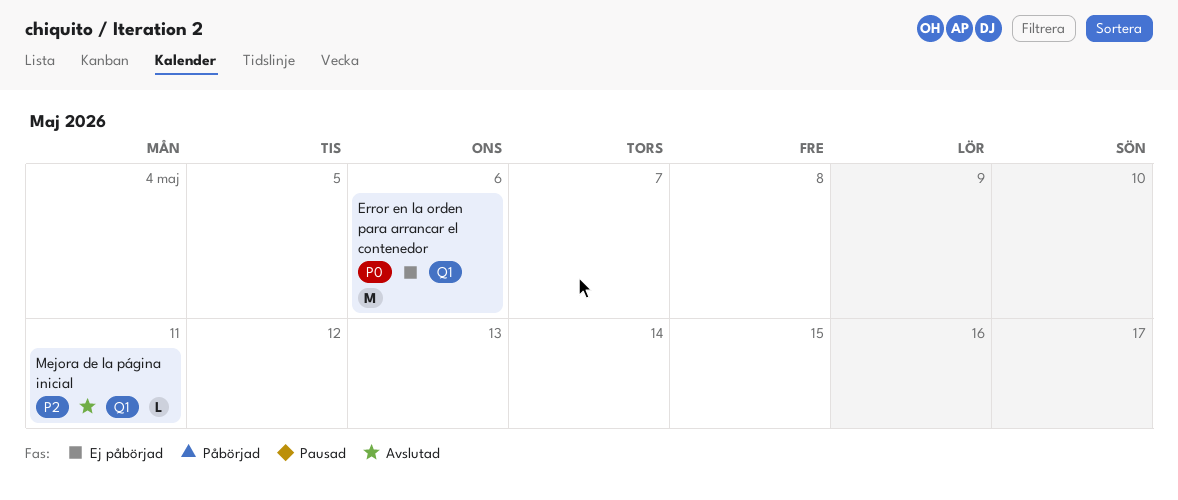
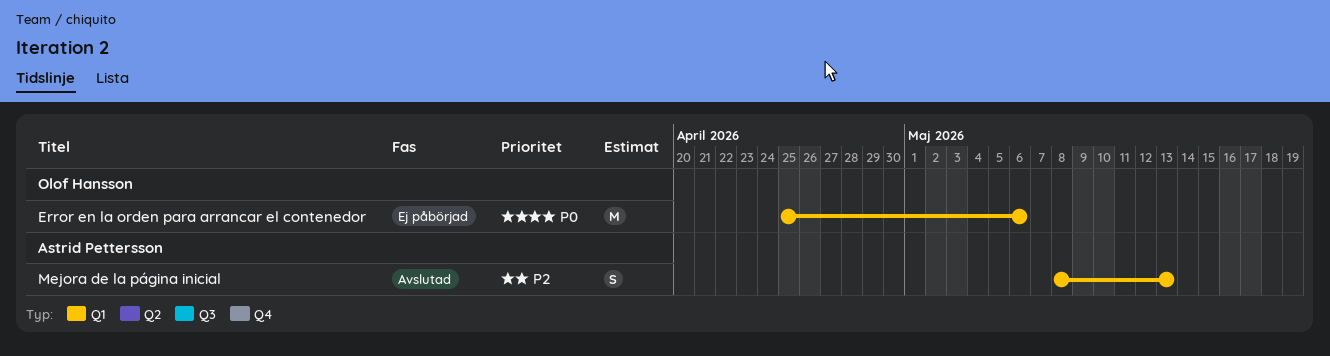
Mejora de la página inicial, estimate: L -> S
Mejora de la página inicial, due: May 11 -> May 13

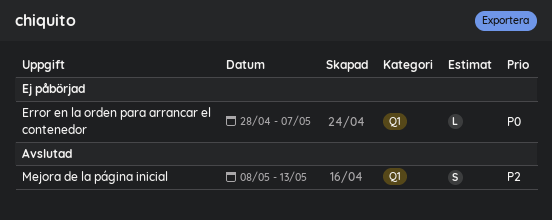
Error en la orden para arrancar el contenedor, estimate: M -> L
Error en la orden para arrancar el contenedor, start: Apr 25 -> Apr 28
Error en la orden para arrancar el contenedor, due: May 6 -> May 7

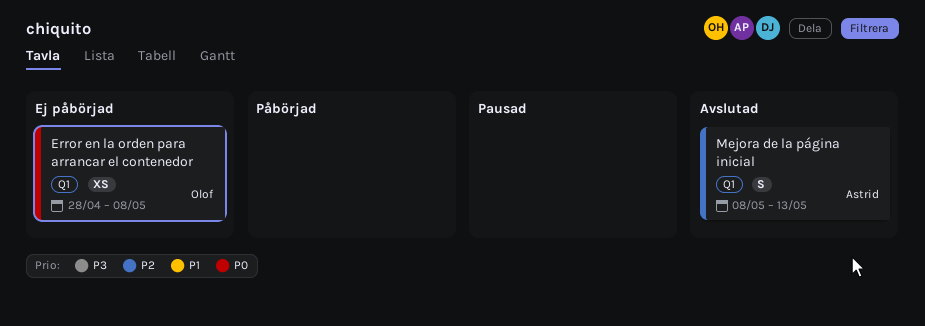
Error en la orden para arrancar el contenedor, estimate: L -> XS
Error en la orden para arrancar el contenedor, due: May 7 -> May 8

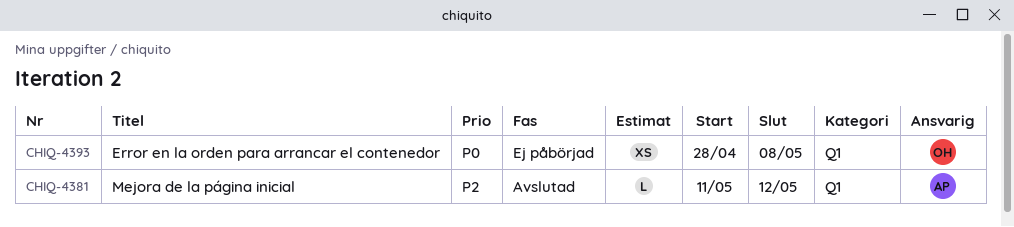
Mejora de la página inicial, estimate: S -> L
Mejora de la página inicial, start: May 8 -> May 11
Mejora de la página inicial, due: May 13 -> May 12

